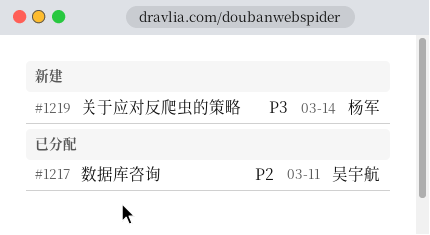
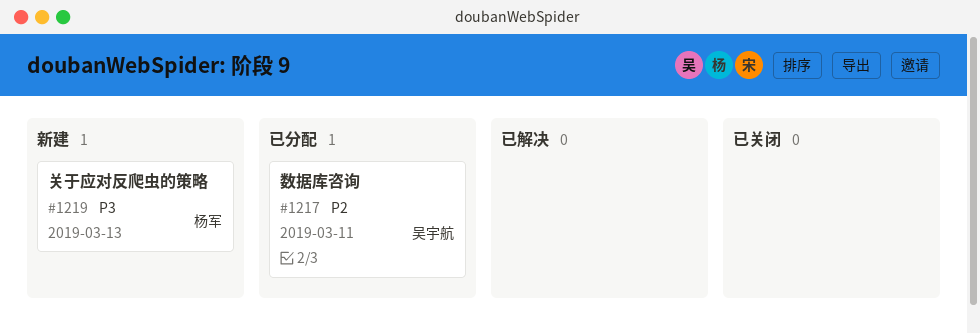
#1219, due: Mar 14 -> Mar 13

